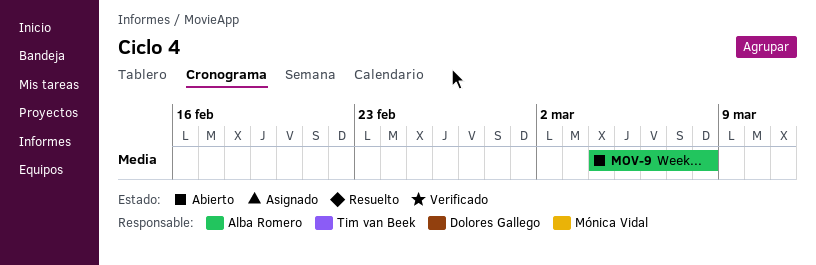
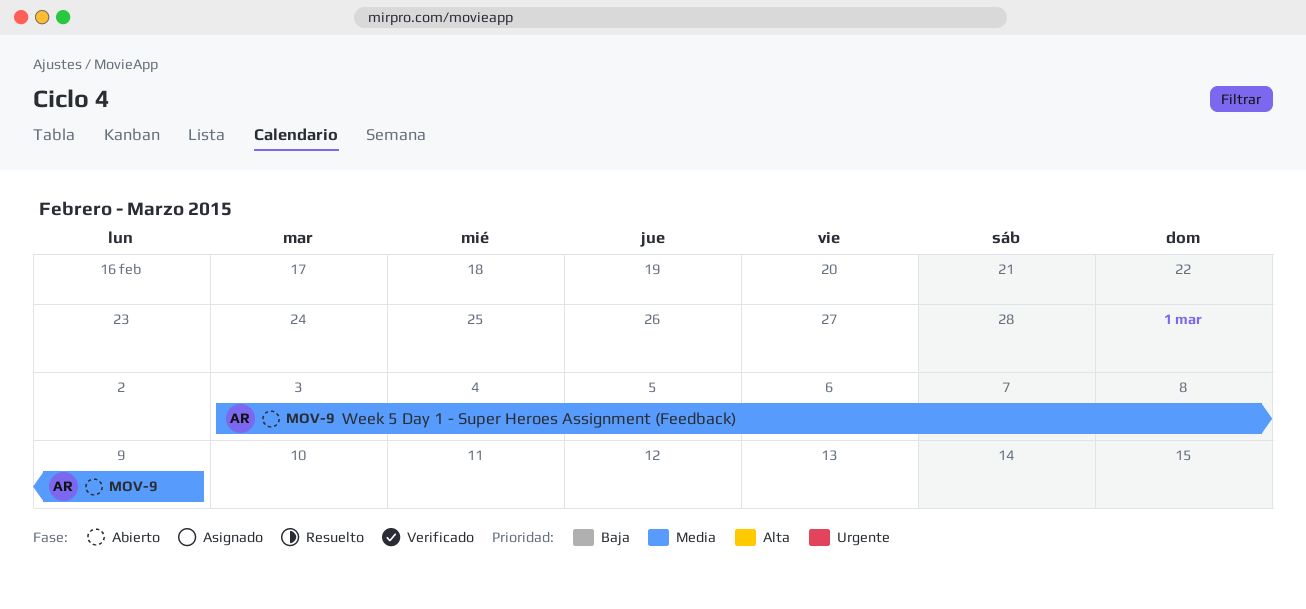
MOV-9, start: Mar 4 -> Mar 3
MOV-9, due: Mar 8 -> Mar 9

